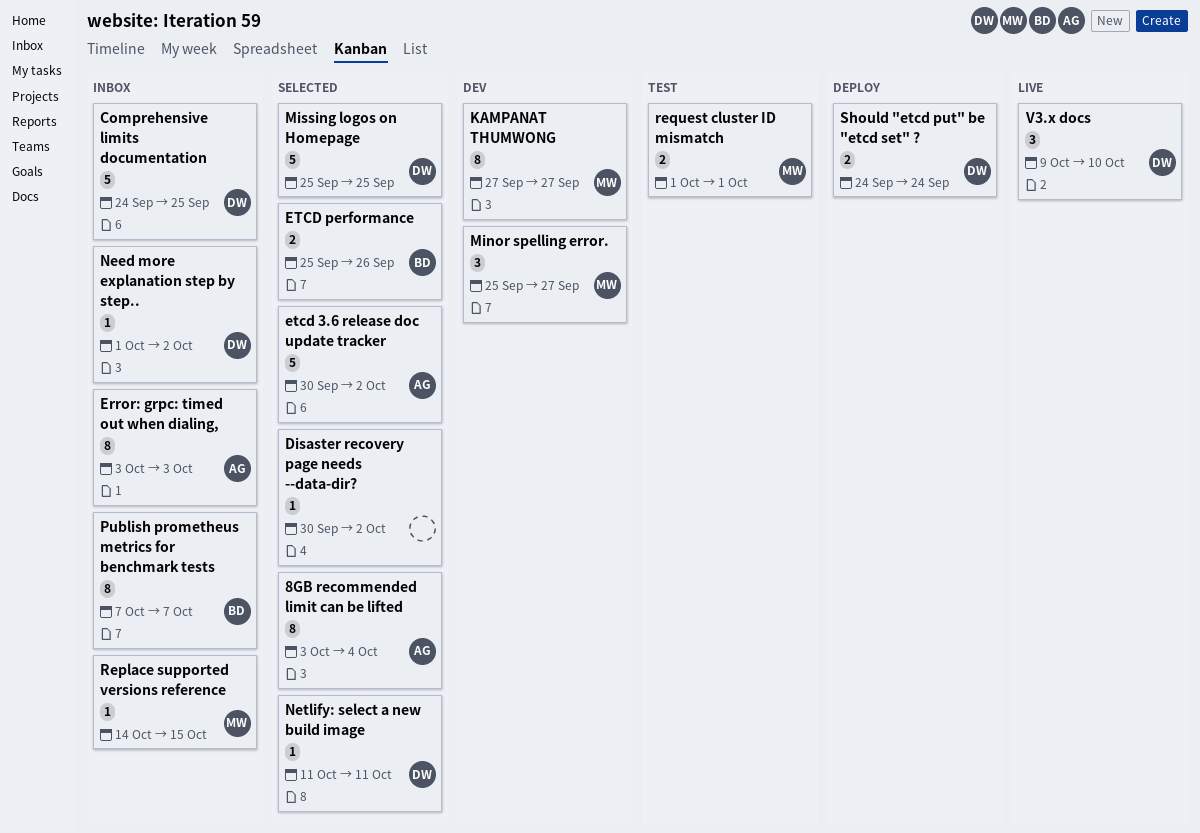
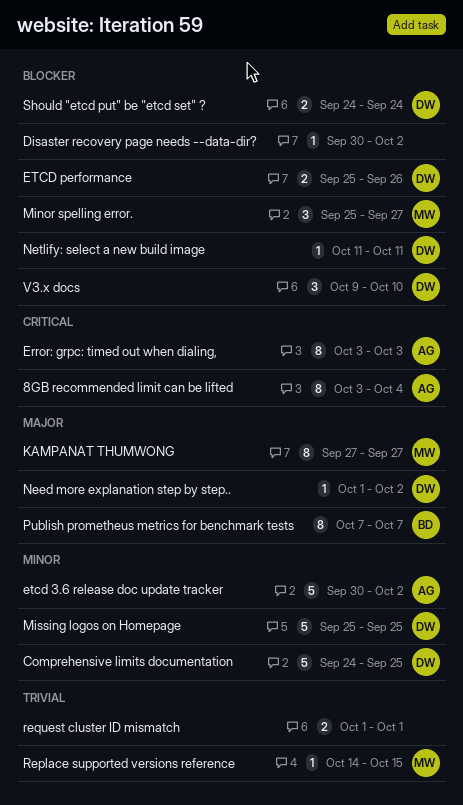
ETCD performance, owner: BD -> DW
request cluster ID mismatch, owner: MW -> none

